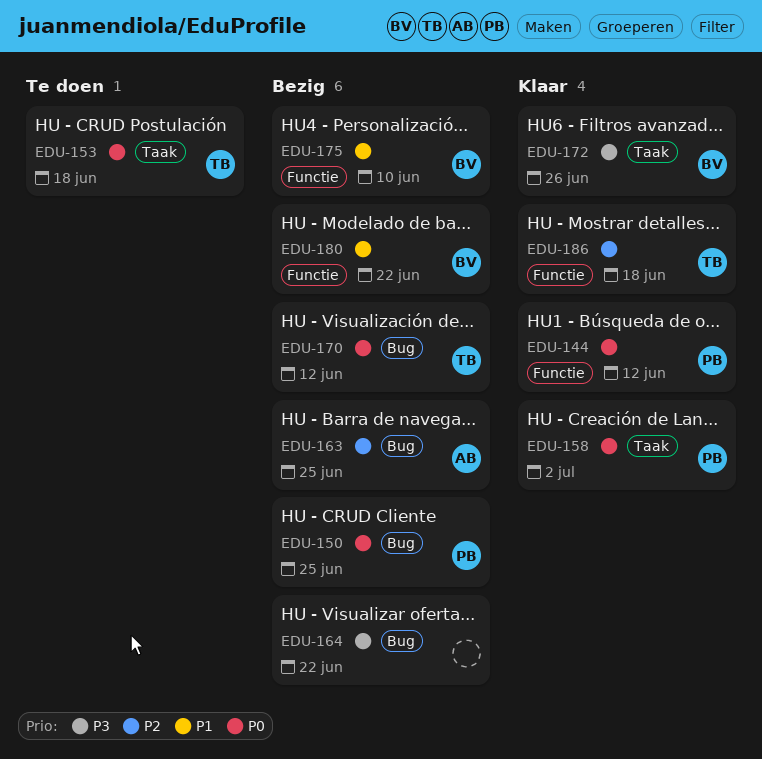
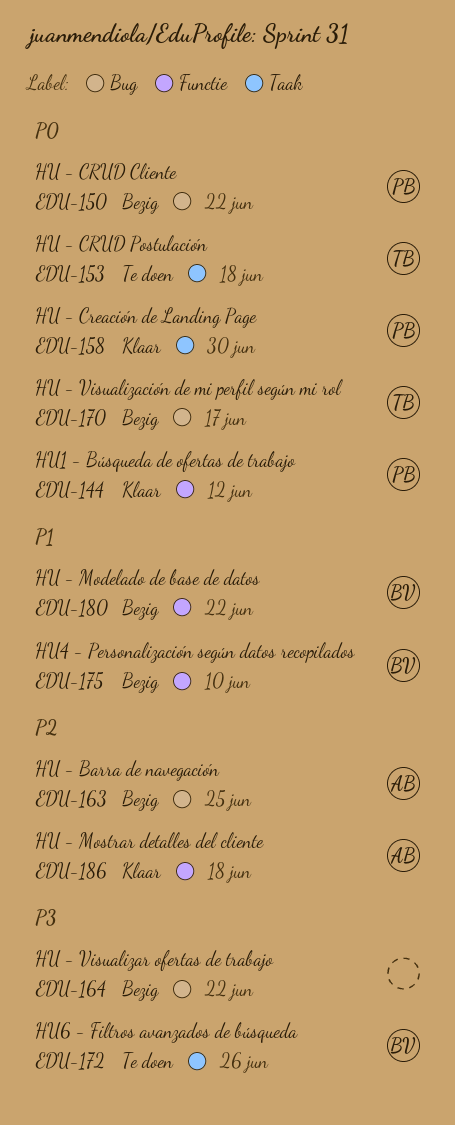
EDU-150, due: Jun 25 -> Jun 22
EDU-158, due: Jul 2 -> Jun 30
EDU-170, due: Jun 12 -> Jun 17
EDU-172, status: Klaar -> Te doen
EDU-186, owner: TB -> AB

